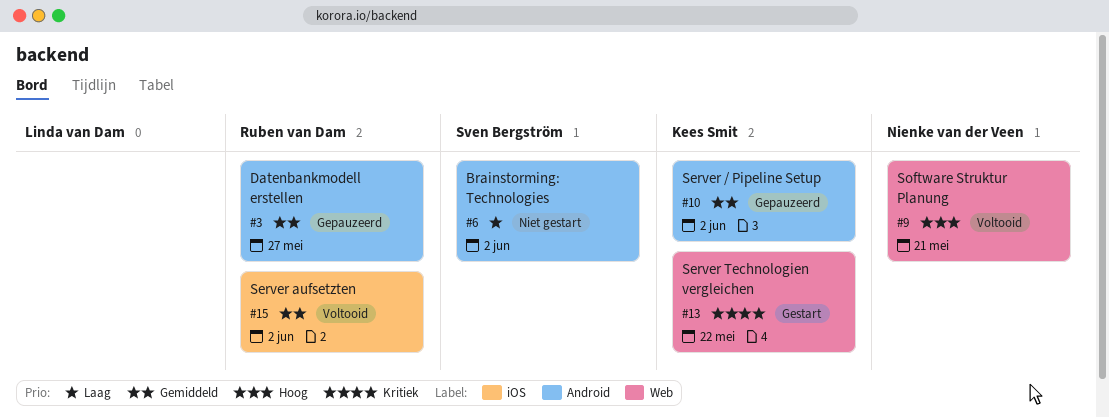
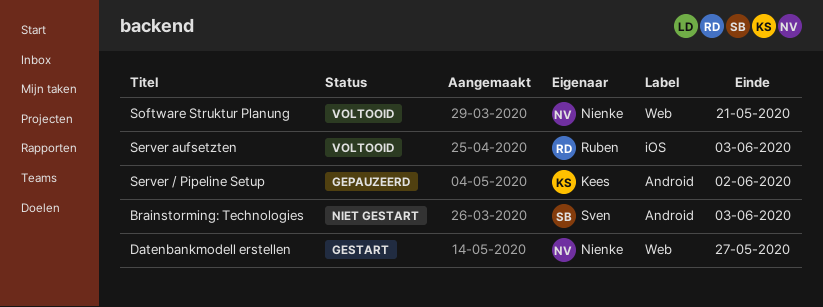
Brainstorming: Technologies, due: Jun 2 -> Jun 3
Datenbankmodell erstellen, status: Gepauzeerd -> Gestart
Datenbankmodell erstellen, owner: Ruben van Dam -> Nienke van der Veen
Datenbankmodell erstellen, label: Android -> Web
Server aufsetzten, due: Jun 2 -> Jun 3
Server Technologien vergleichen: present -> none

